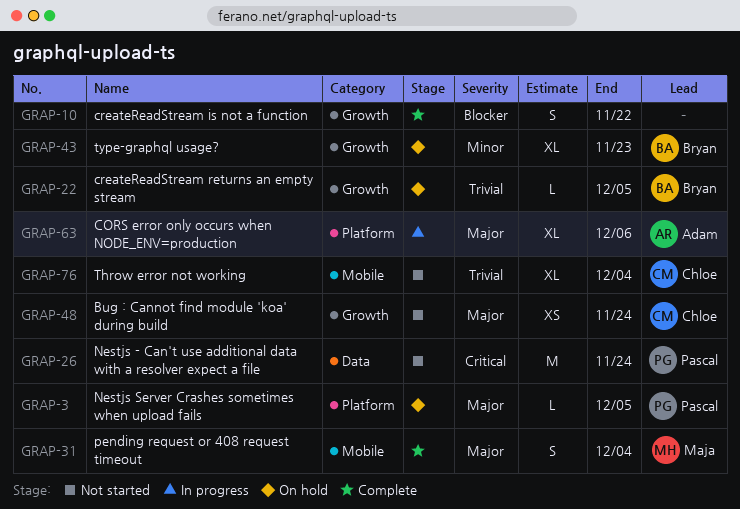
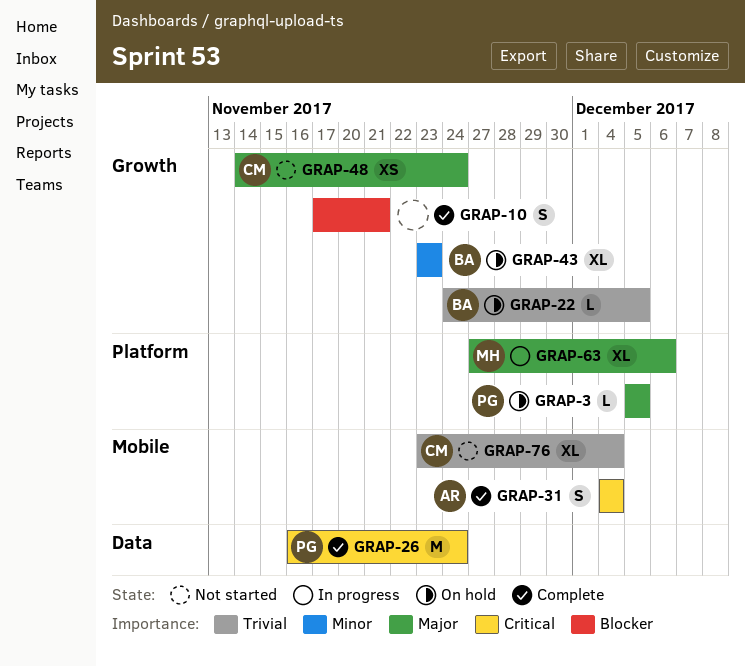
GRAP-10, due: Nov 22 -> Nov 21
GRAP-26, status: Not started -> Complete
GRAP-31, owner: Maja -> Adam
GRAP-31, priority: Major -> Critical
GRAP-63, owner: Adam -> Maja

